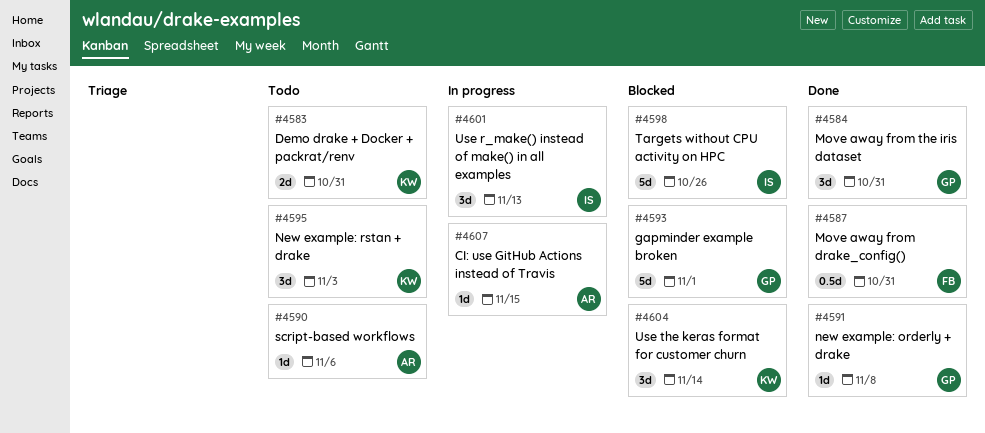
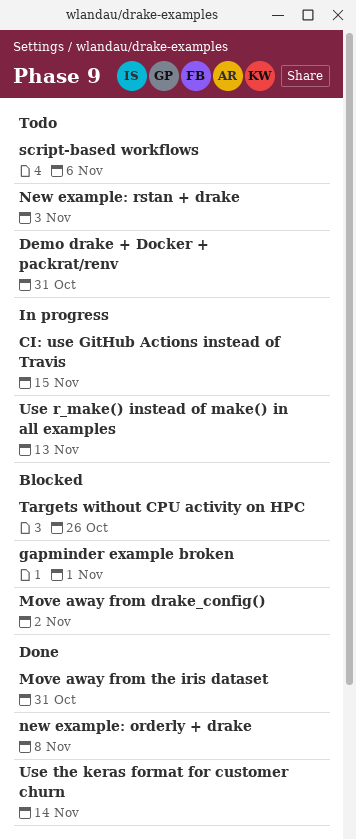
Move away from drake_config(), status: Done -> Blocked
Move away from drake_config(), due: Oct 31 -> Nov 2
Use the keras format for customer churn, status: Blocked -> Done

